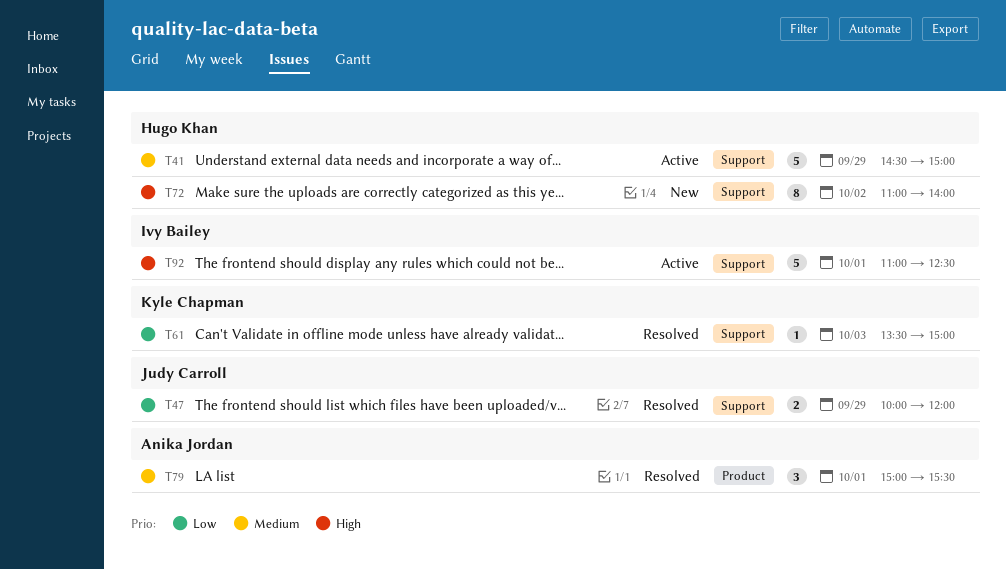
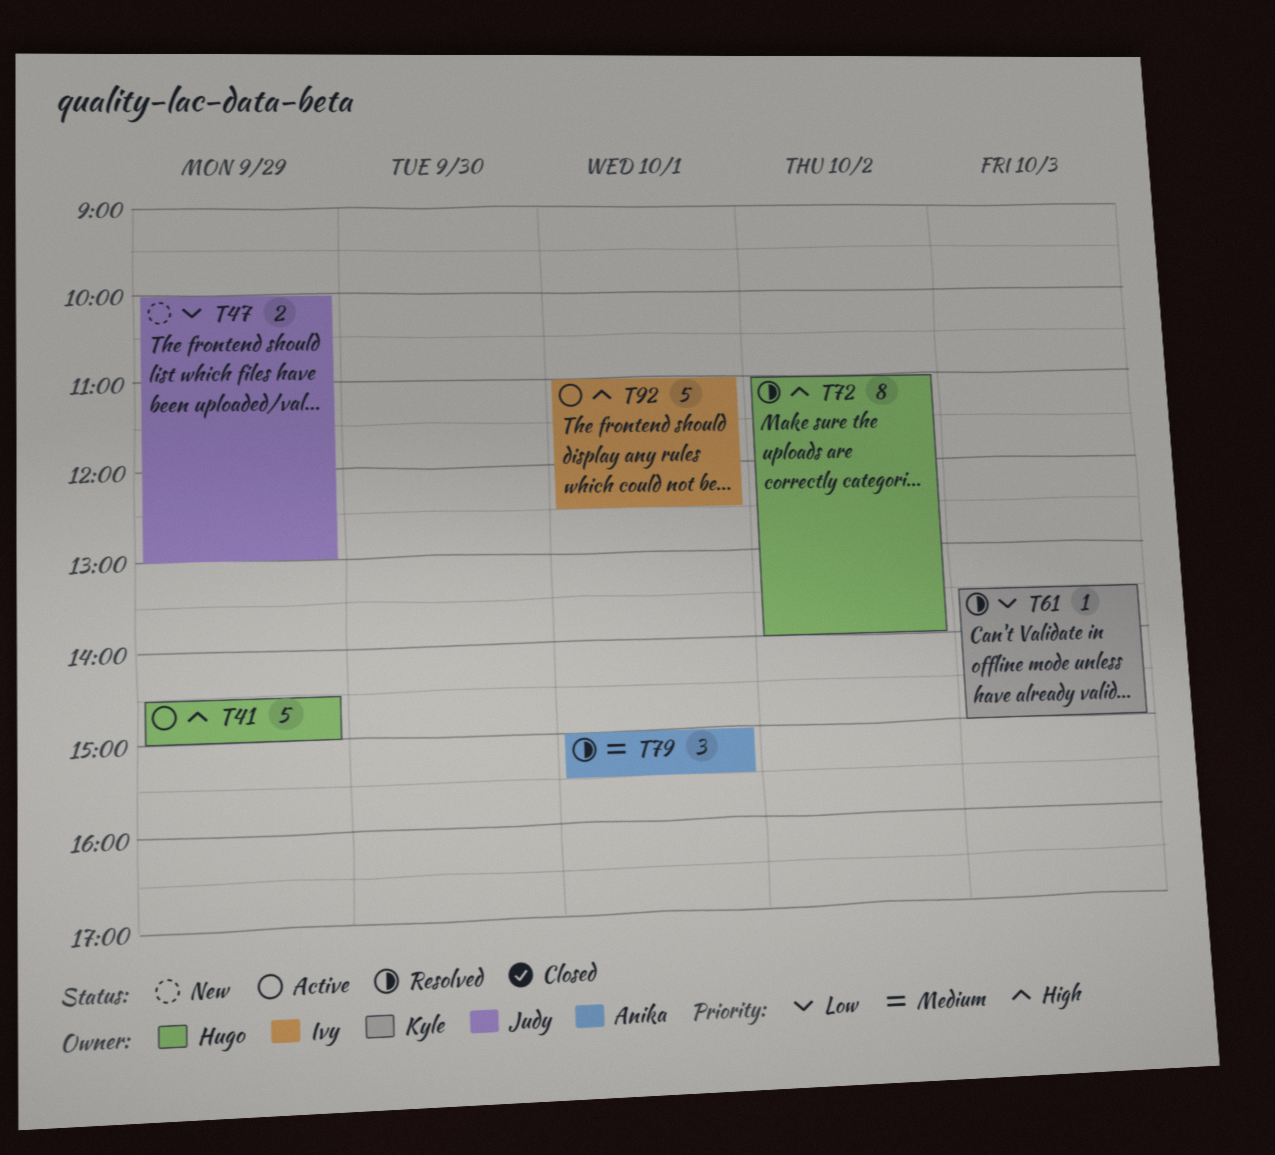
T41, priority: Medium -> High
T47, status: Resolved -> New
T47, ends: 12:00 -> 13:00
T72, status: New -> Resolved

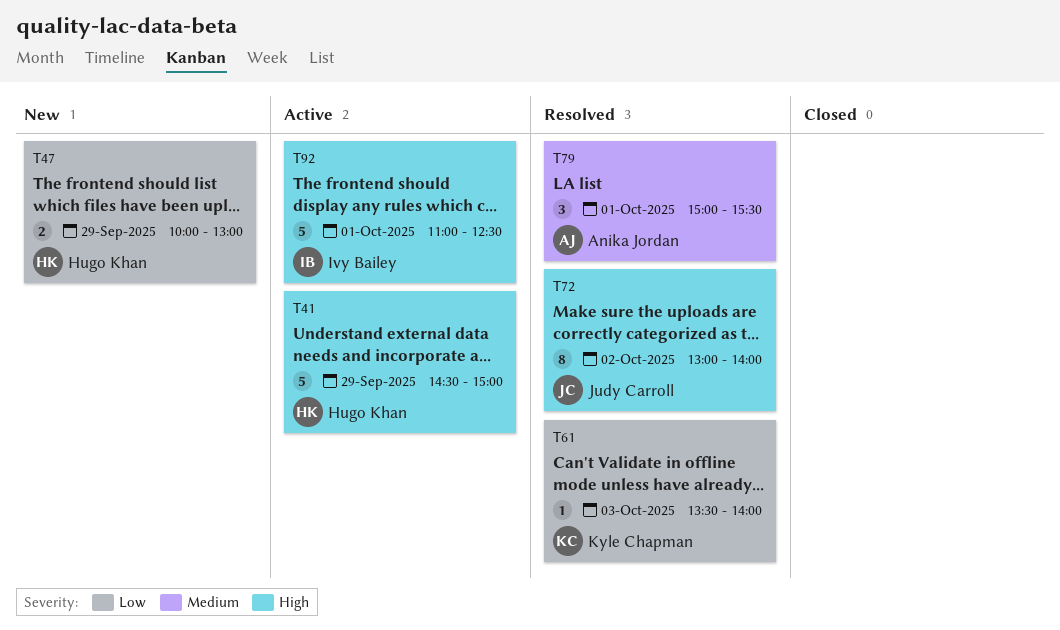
T47, owner: Judy Carroll -> Hugo Khan
T61, ends: 15:00 -> 14:00
T72, owner: Hugo Khan -> Judy Carroll
T72, begins: 11:00 -> 13:00

